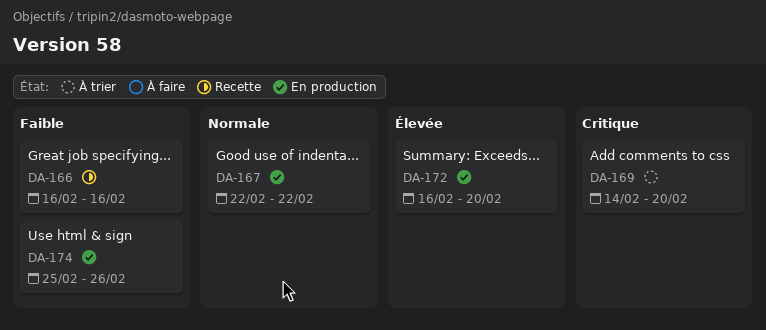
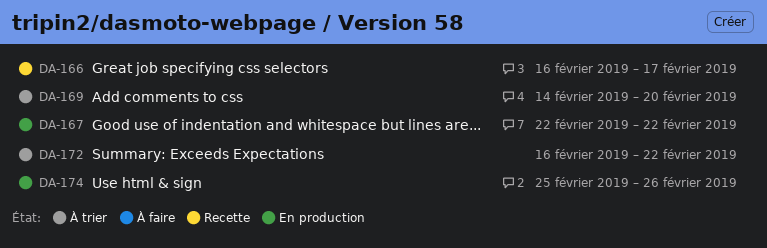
DA-166, due: Feb 16 -> Feb 17
DA-172, status: En production -> À trier
DA-172, due: Feb 20 -> Feb 22

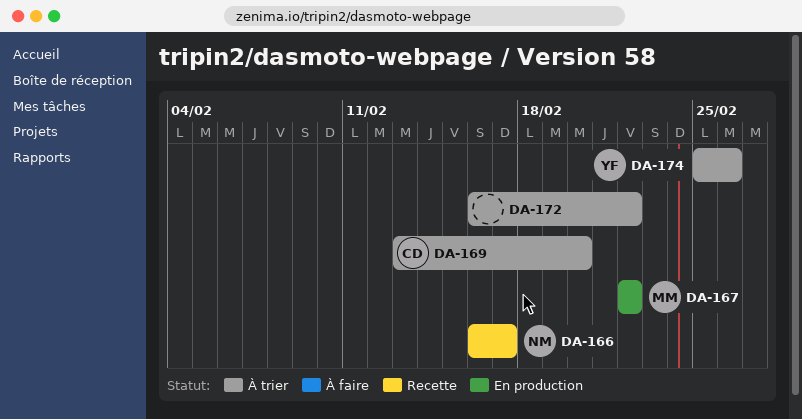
DA-169, start: Feb 14 -> Feb 13
DA-174, status: En production -> À trier

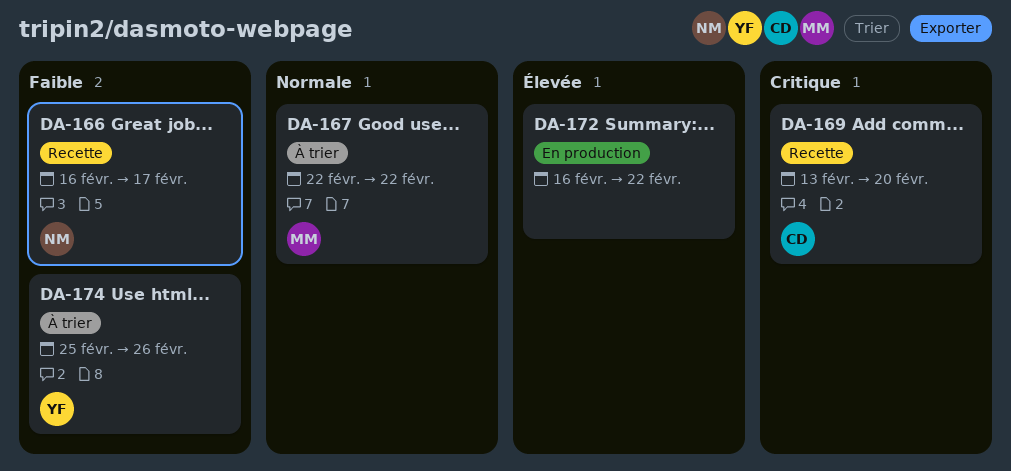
DA-167, status: En production -> À trier
DA-169, status: À trier -> Recette
DA-172, status: À trier -> En production

